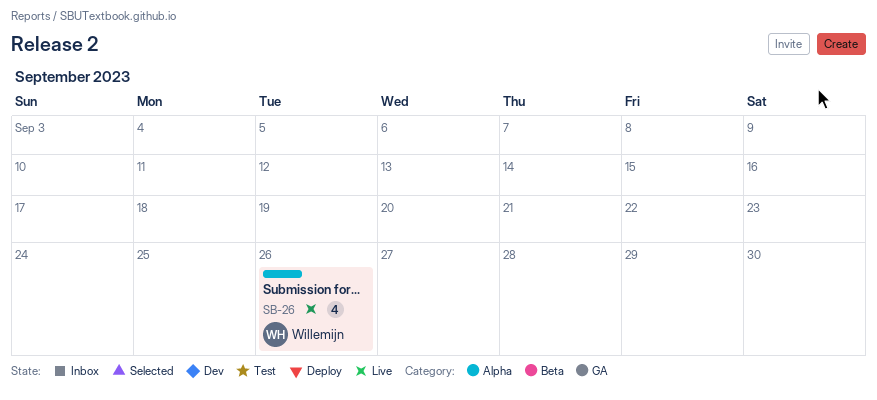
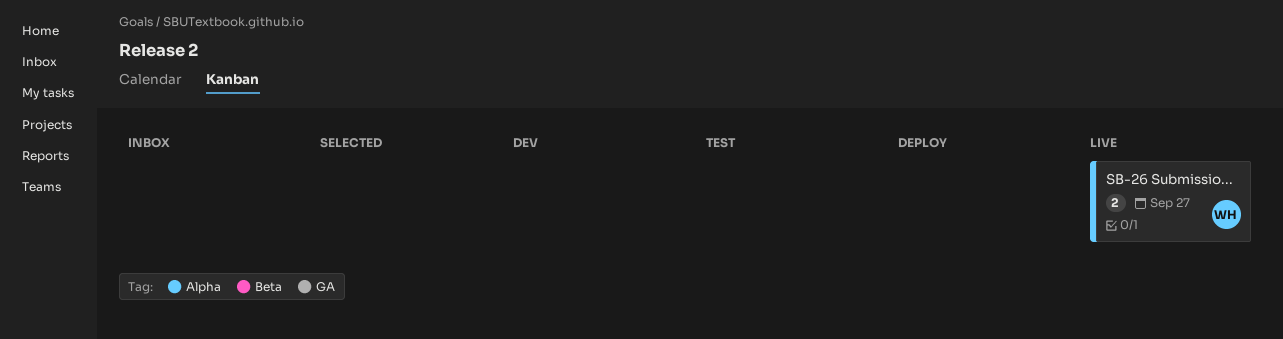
SB-26, estimate: 4 -> 2
SB-26, due: Sep 26 -> Sep 27

